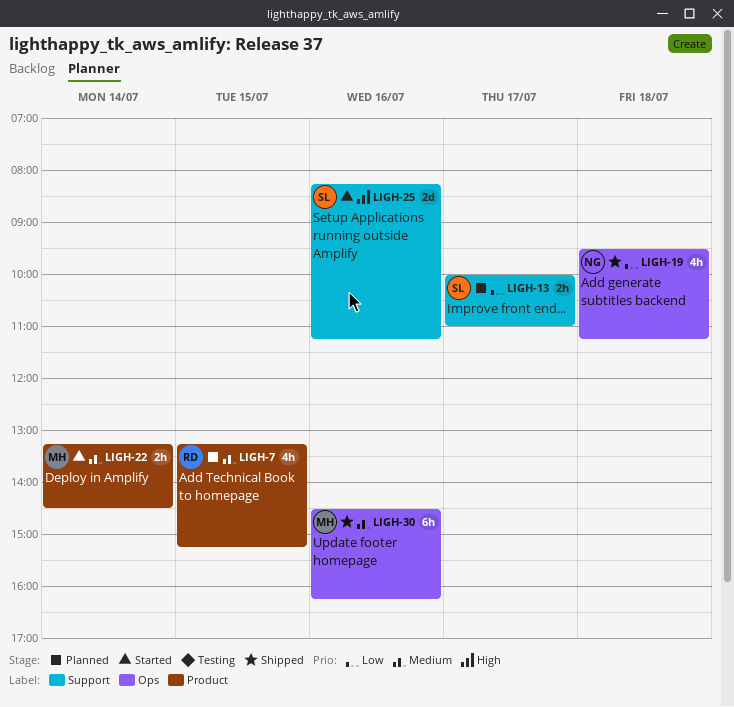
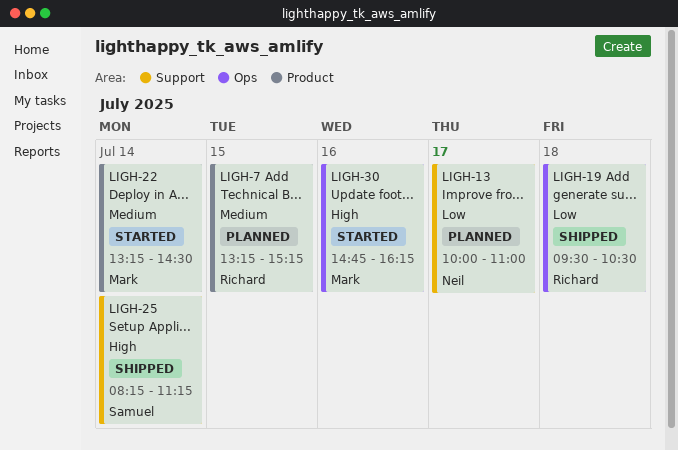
LIGH-13, owner: Samuel -> Neil
LIGH-19, owner: Neil -> Richard
LIGH-19, ends: 11:15 -> 10:30
LIGH-25, status: Started -> Shipped
LIGH-25, day: Jul 16 -> Jul 14
LIGH-30, status: Shipped -> Started
LIGH-30, priority: Medium -> High
LIGH-30, begins: 14:30 -> 14:45

